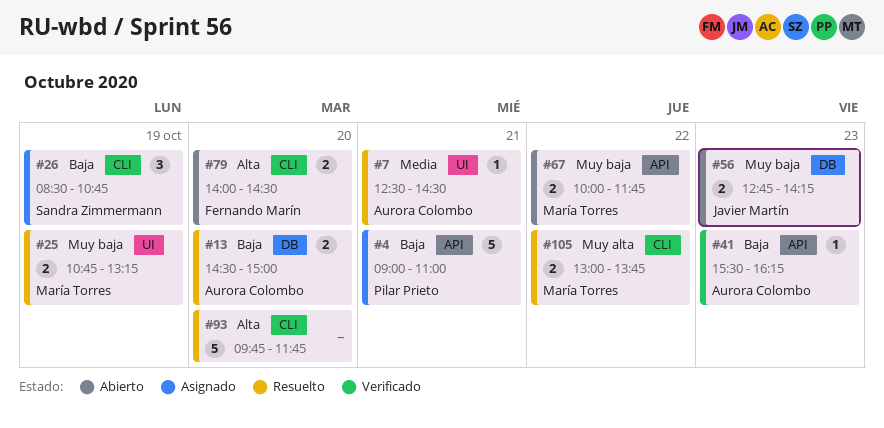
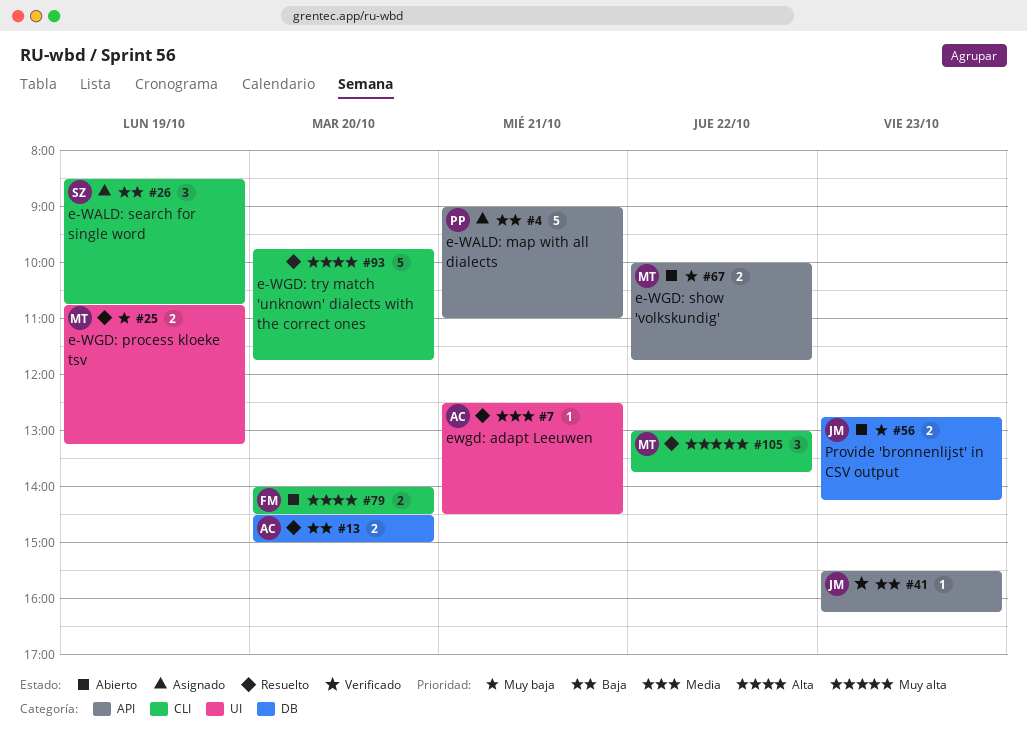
#41, owner: Aurora Colombo -> Javier Martín
#105, estimate: 2 -> 3

